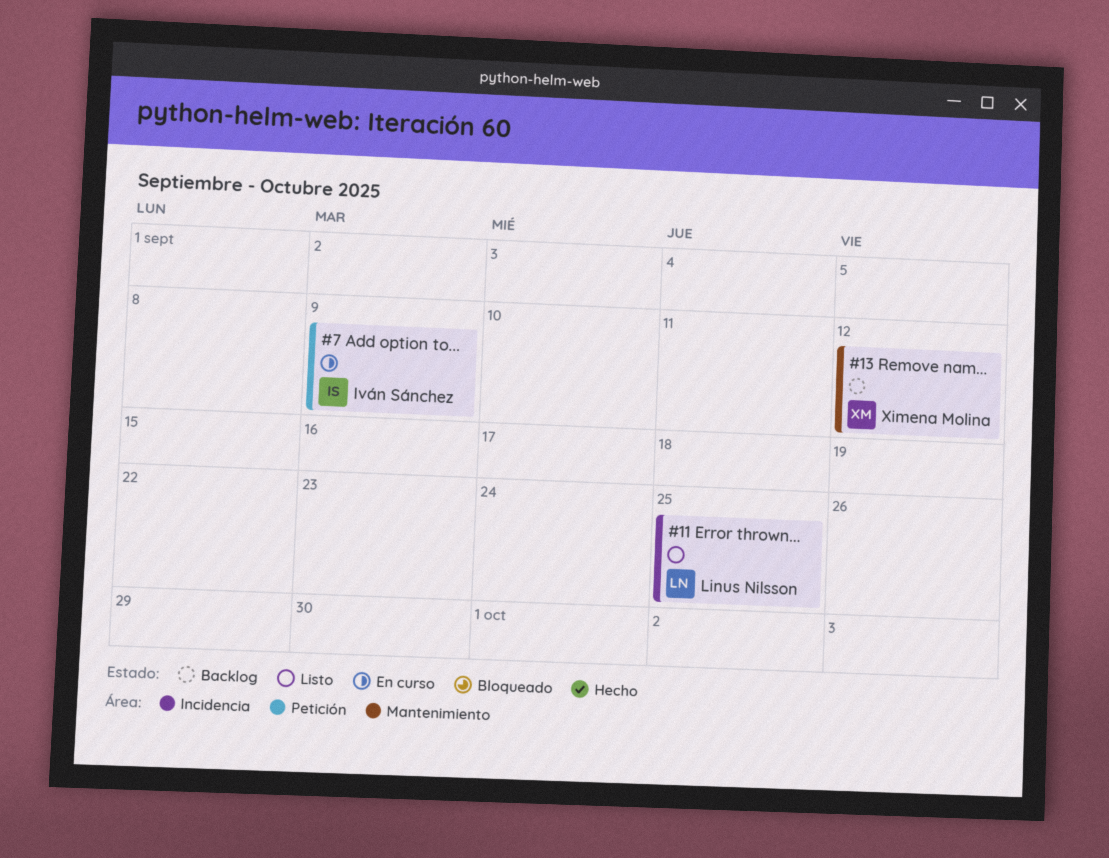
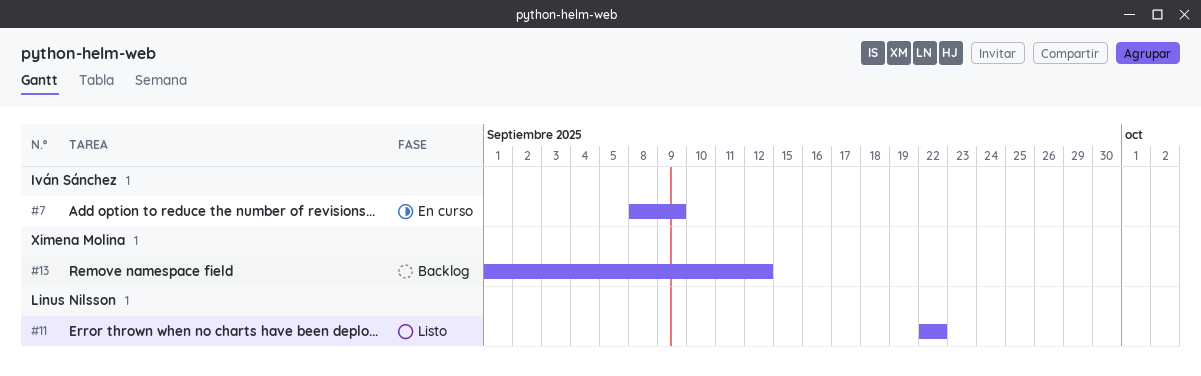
#11, due: Sep 25 -> Sep 22

